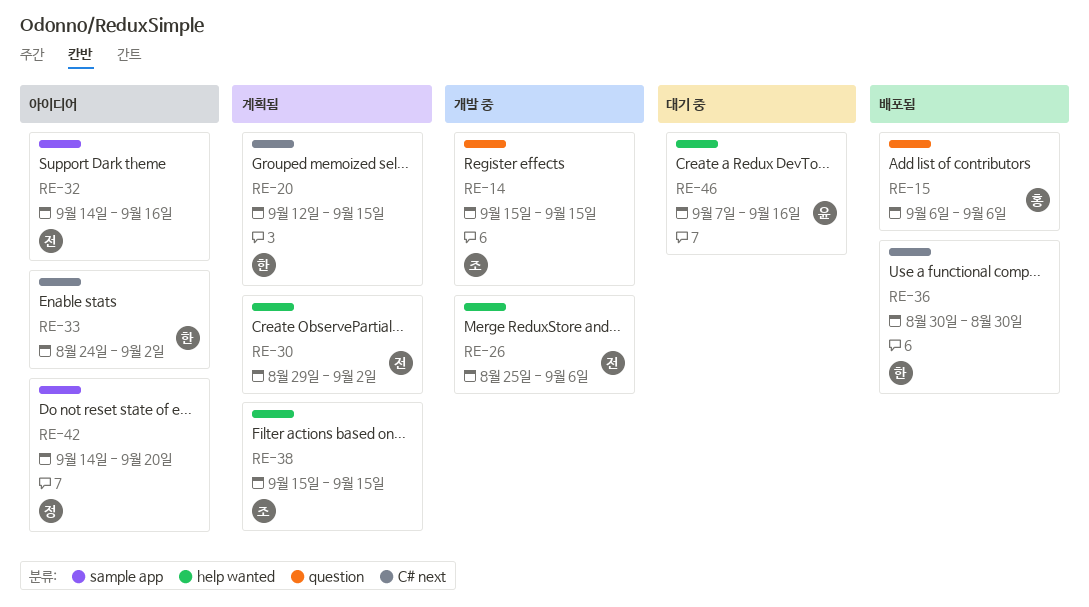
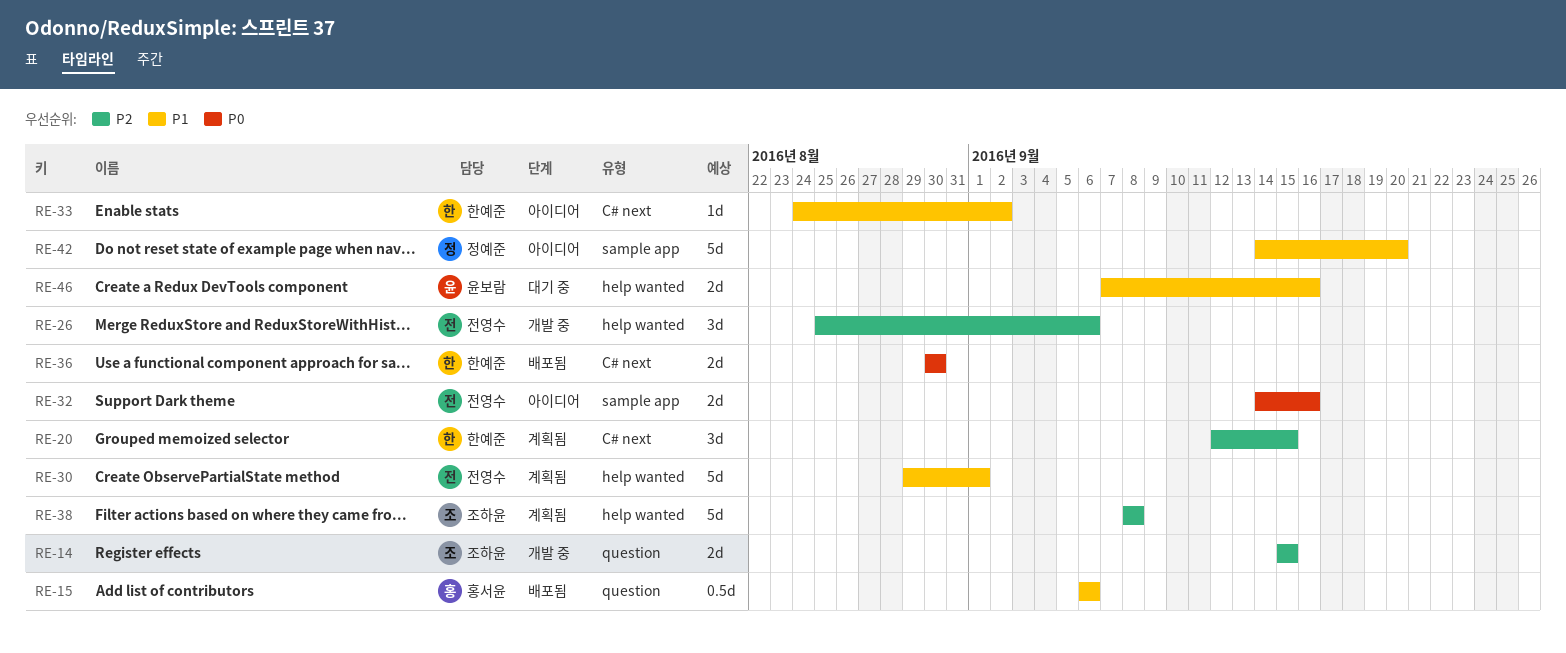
RE-30, due: Sep 2 -> Sep 1
RE-38, start: Sep 15 -> Sep 8
RE-38, due: Sep 15 -> Sep 8

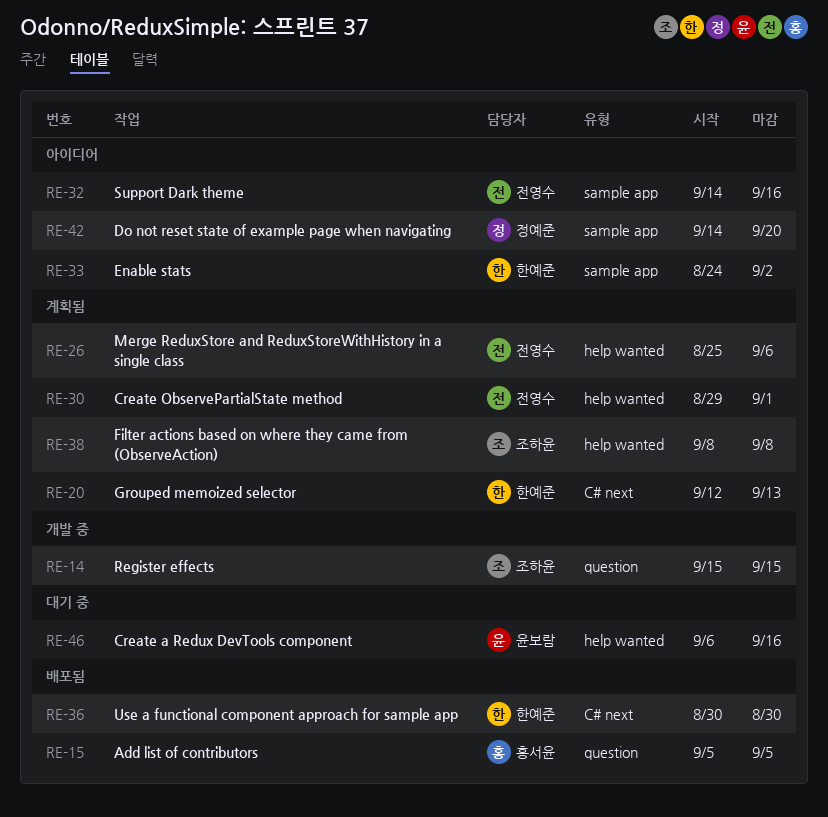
RE-15, start: Sep 6 -> Sep 5
RE-15, due: Sep 6 -> Sep 5
RE-20, due: Sep 15 -> Sep 13
RE-26, status: 개발 중 -> 계획됨
RE-33, label: C# next -> sample app
RE-46, start: Sep 7 -> Sep 6

